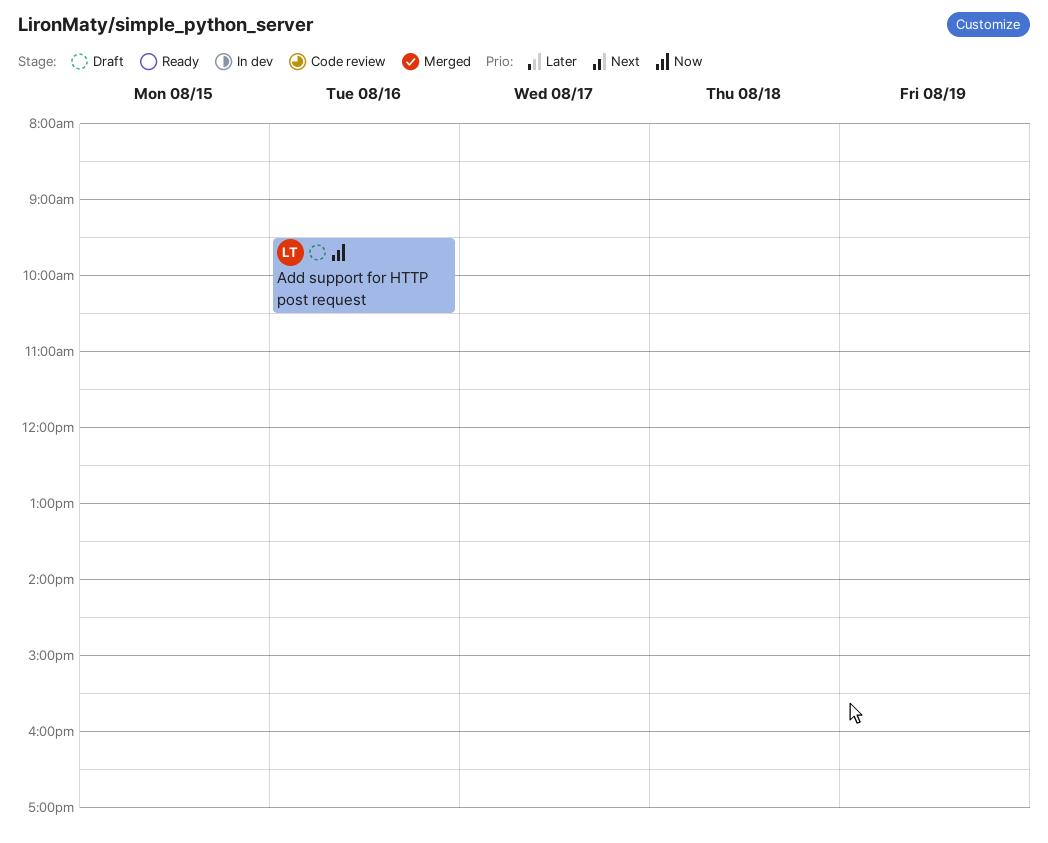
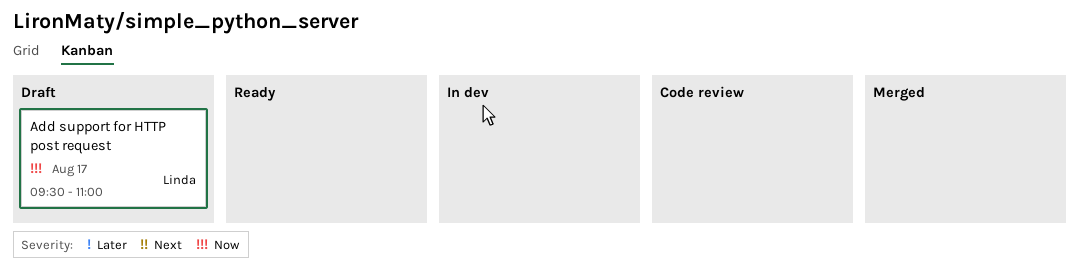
Add support for HTTP post request, day: Aug 16 -> Aug 17
Add support for HTTP post request, ends: 10:30 -> 11:00

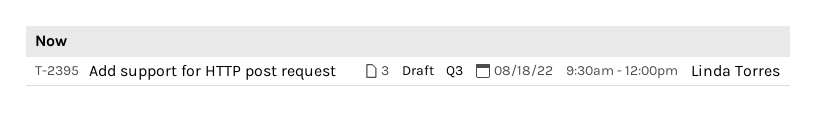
Add support for HTTP post request, day: Aug 17 -> Aug 18
Add support for HTTP post request, ends: 11:00 -> 12:00

